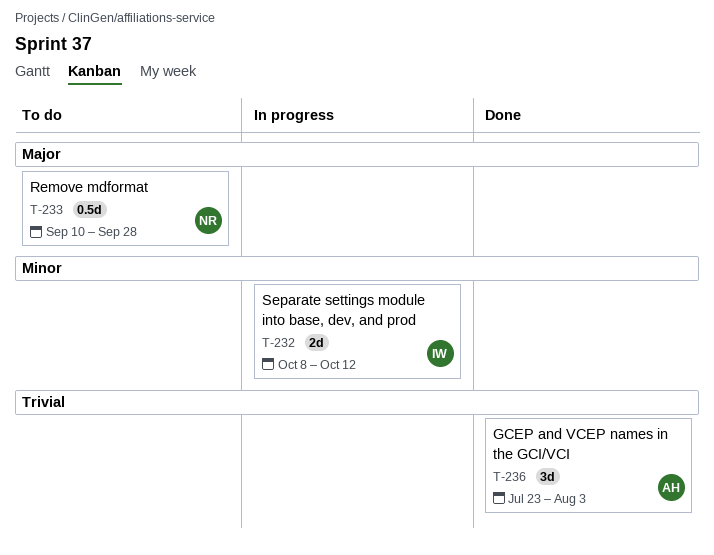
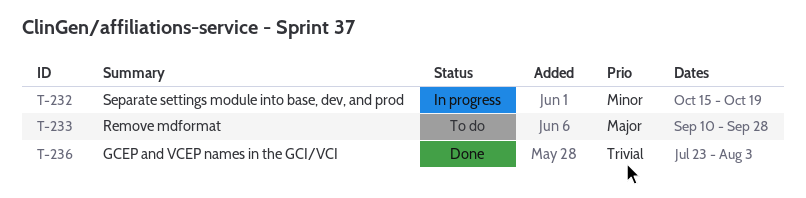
T-232, start: Oct 8 -> Oct 15
T-232, due: Oct 12 -> Oct 19

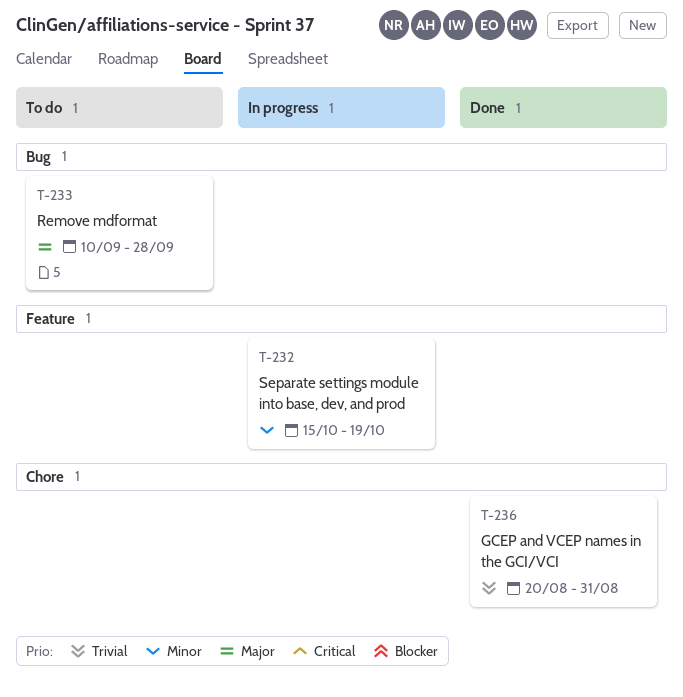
T-236, start: Jul 23 -> Aug 20
T-236, due: Aug 3 -> Aug 31

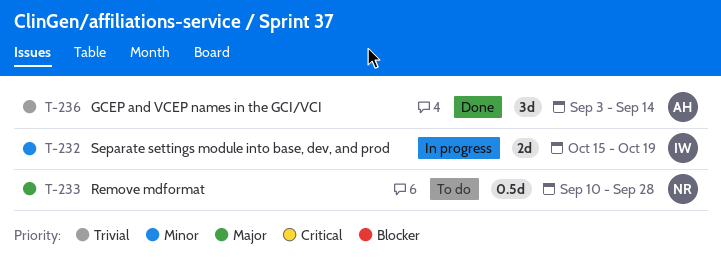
T-236, start: Aug 20 -> Sep 3
T-236, due: Aug 31 -> Sep 14

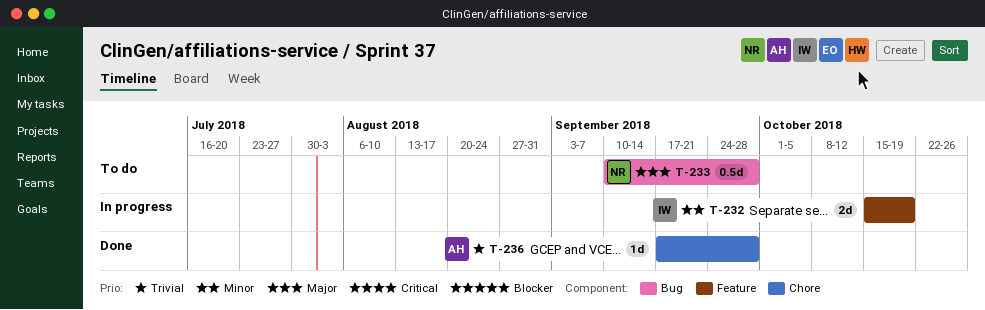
T-236, estimate: 3d -> 1d
T-236, start: Sep 3 -> Sep 17
T-236, due: Sep 14 -> Sep 28

